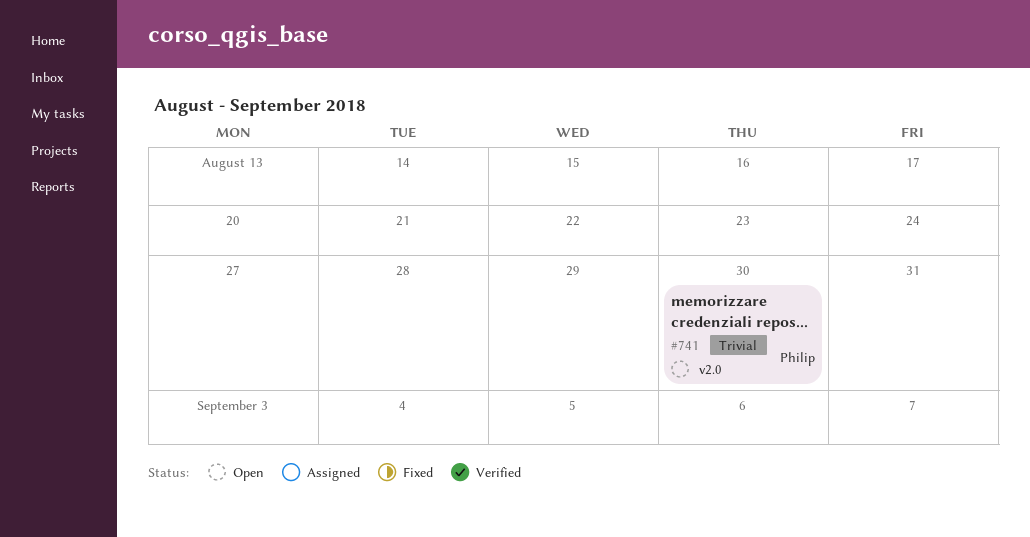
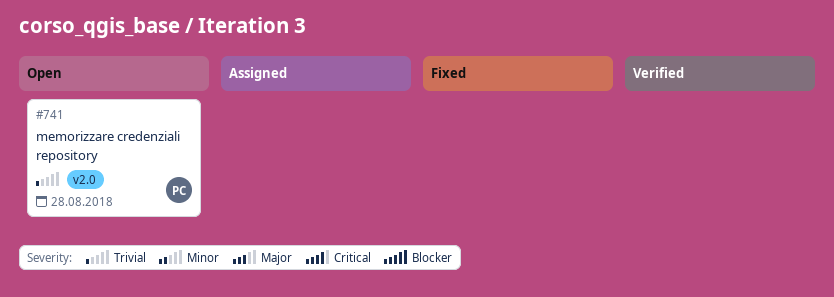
#741, due: Aug 30 -> Aug 28

